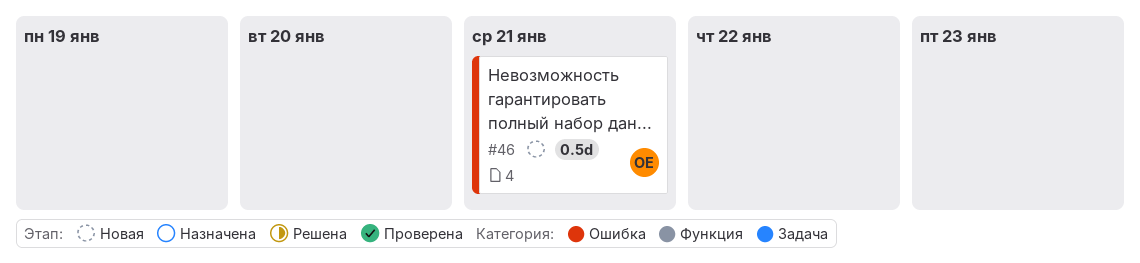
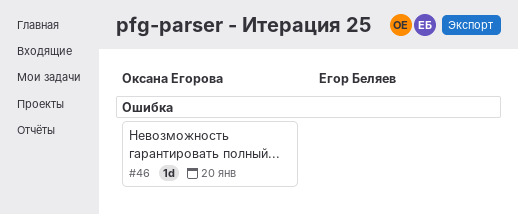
#46, estimate: 0.5d -> 1d
#46, due: Jan 21 -> Jan 20

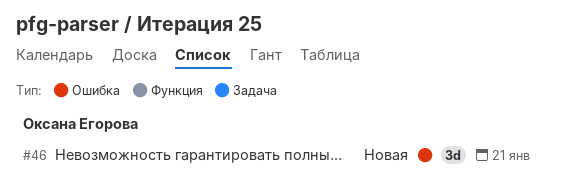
#46, estimate: 1d -> 3d
#46, due: Jan 20 -> Jan 21

